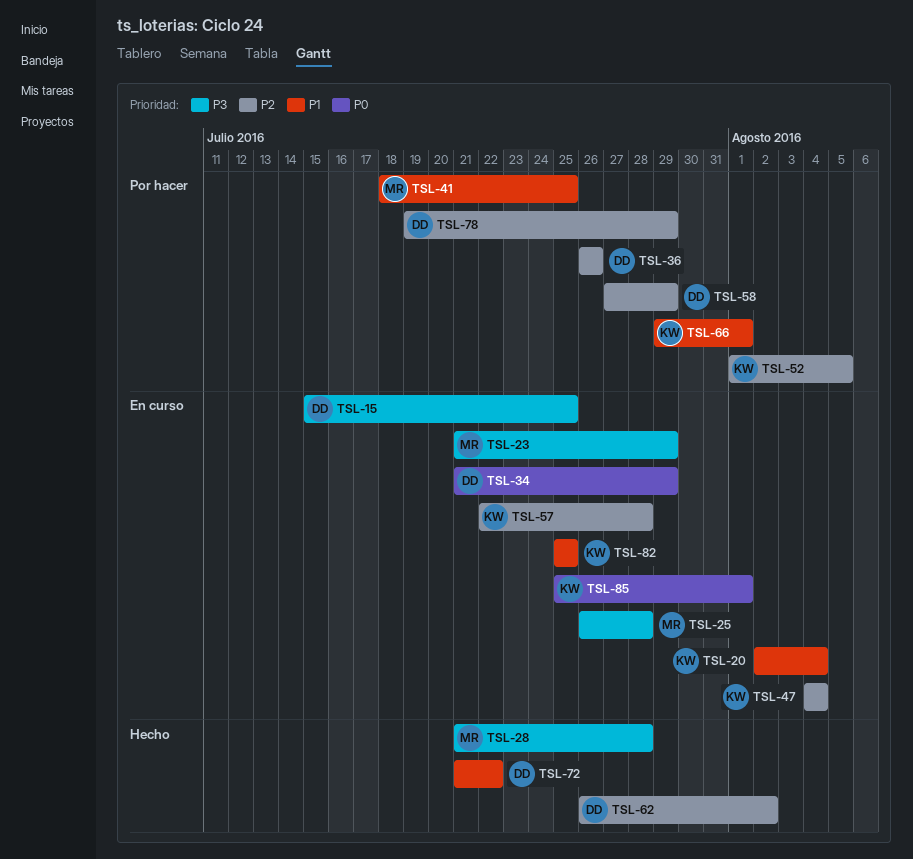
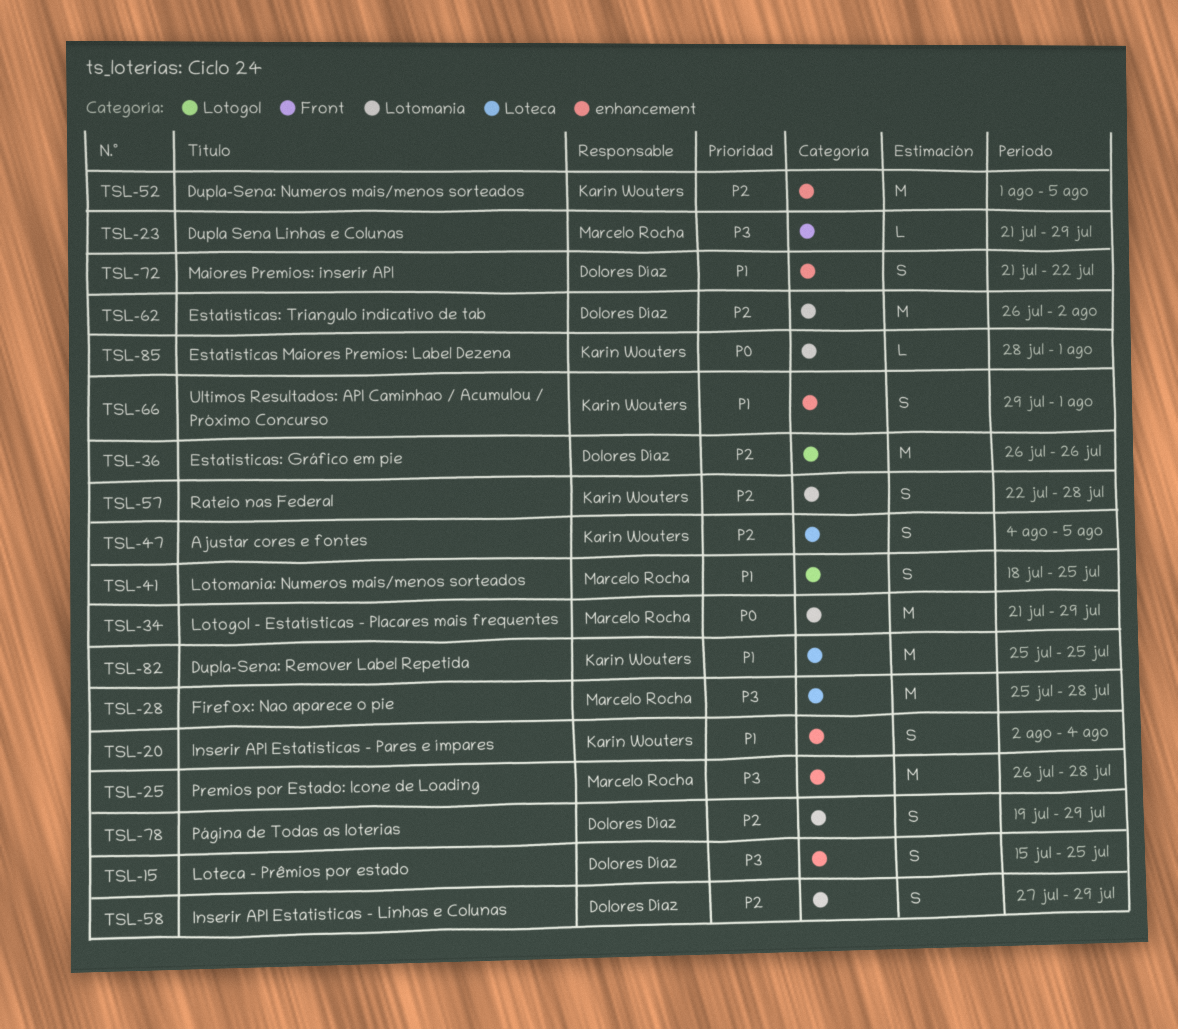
TSL-28, start: Jul 21 -> Jul 25
TSL-34, owner: Dolores Díaz -> Marcelo Rocha
TSL-47, due: Aug 4 -> Aug 5
TSL-85, start: Jul 25 -> Jul 28

